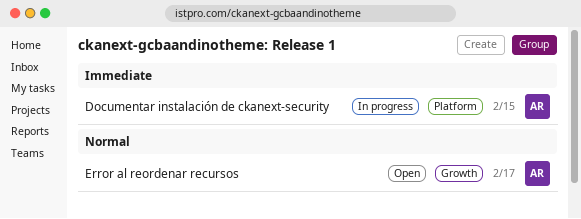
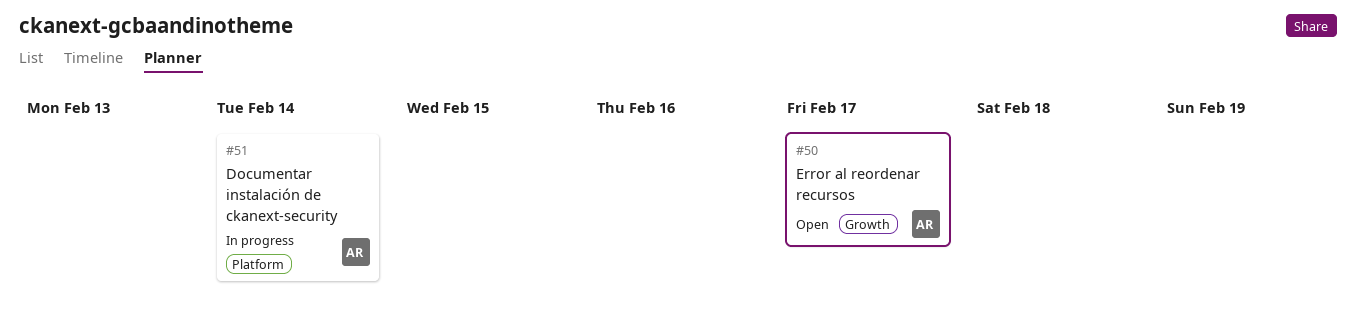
Documentar instalación de ckanext-security, due: Feb 15 -> Feb 14

